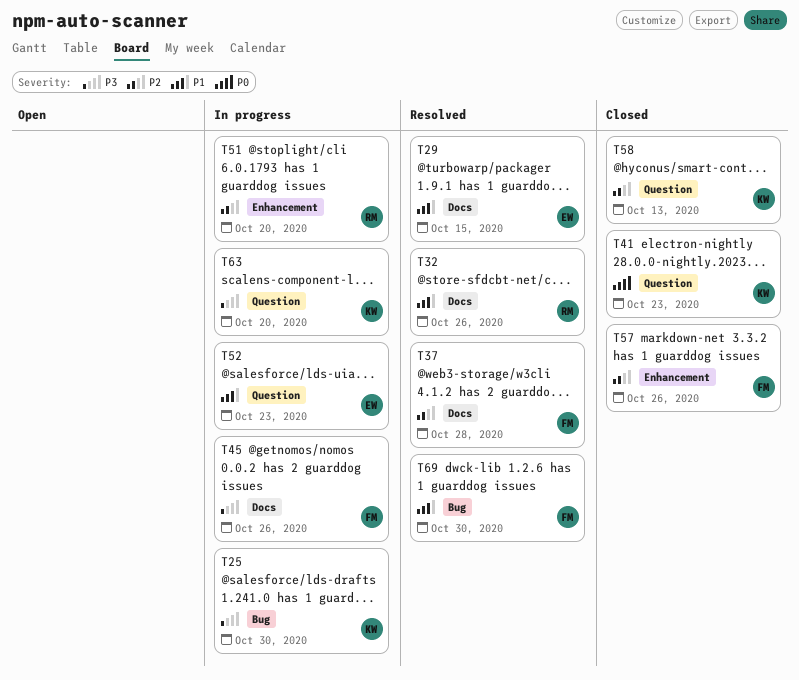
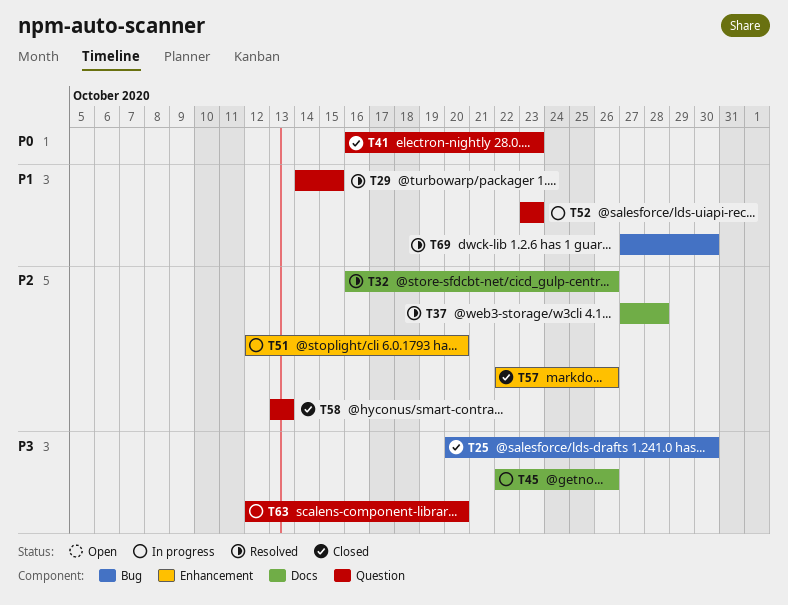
T25, status: In progress -> Closed
T29, label: Docs -> Question
T32, priority: P1 -> P2

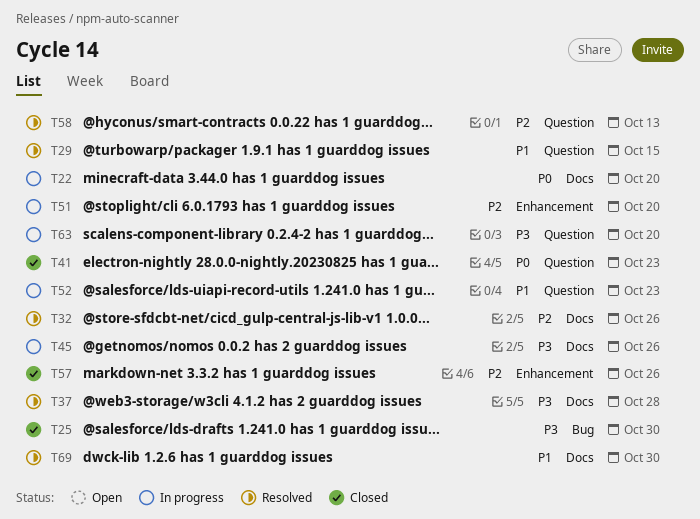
T22: none -> present
T37, priority: P2 -> P3
T58, status: Closed -> Resolved
T69, label: Bug -> Docs

